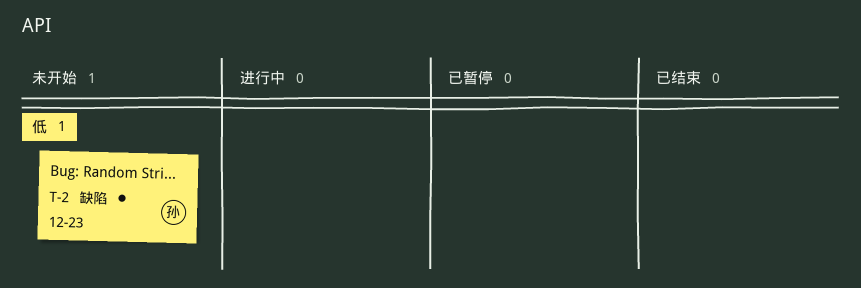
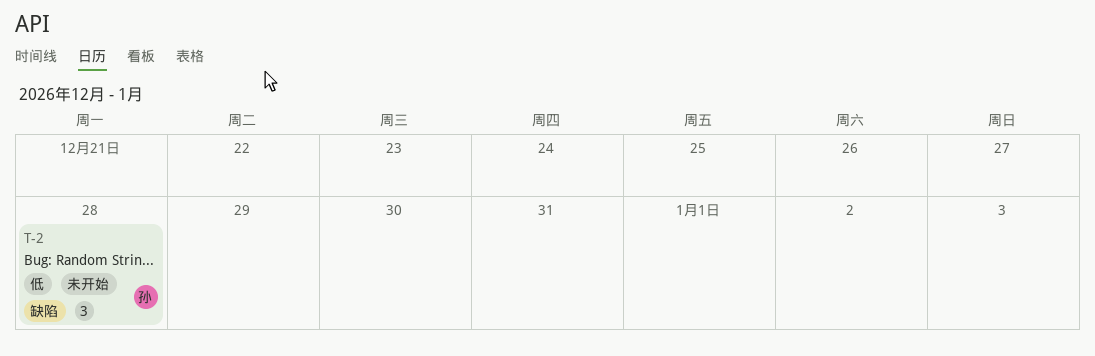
T-2, estimate: 1 -> 3
T-2, due: Dec 23 -> Dec 28

